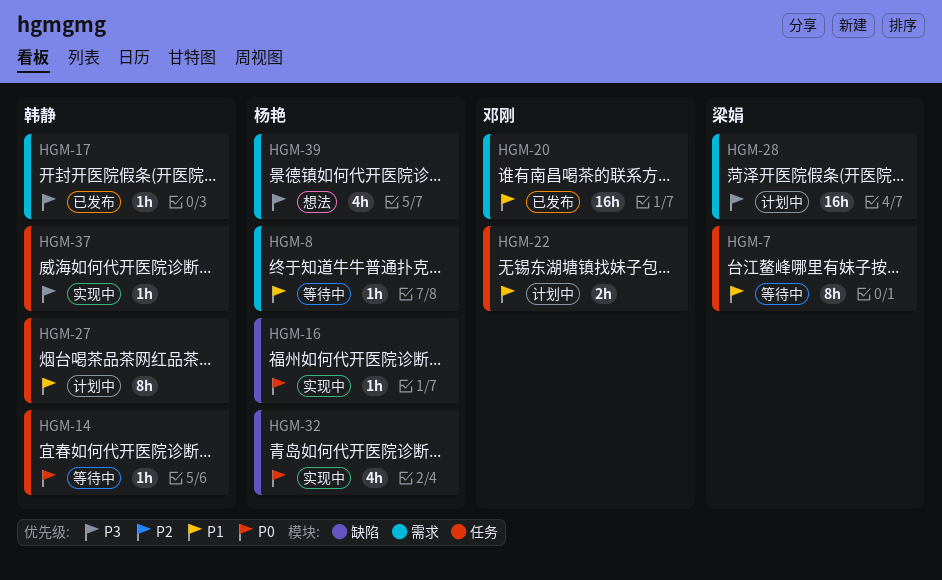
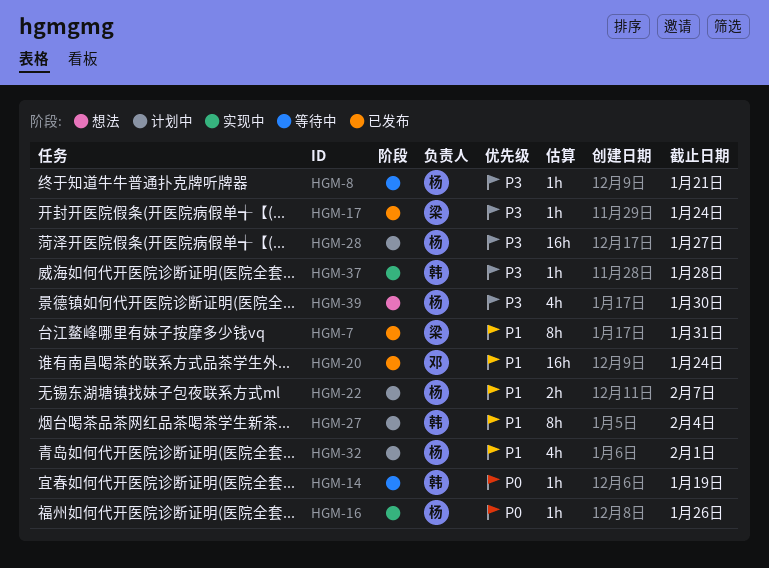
HGM-7, status: 等待中 -> 已发布
HGM-8, priority: P1 -> P3
HGM-17, owner: 韩静 -> 梁娟
HGM-22, owner: 邓刚 -> 杨艳
HGM-28, owner: 梁娟 -> 杨艳
HGM-32, status: 实现中 -> 计划中
HGM-32, priority: P0 -> P1

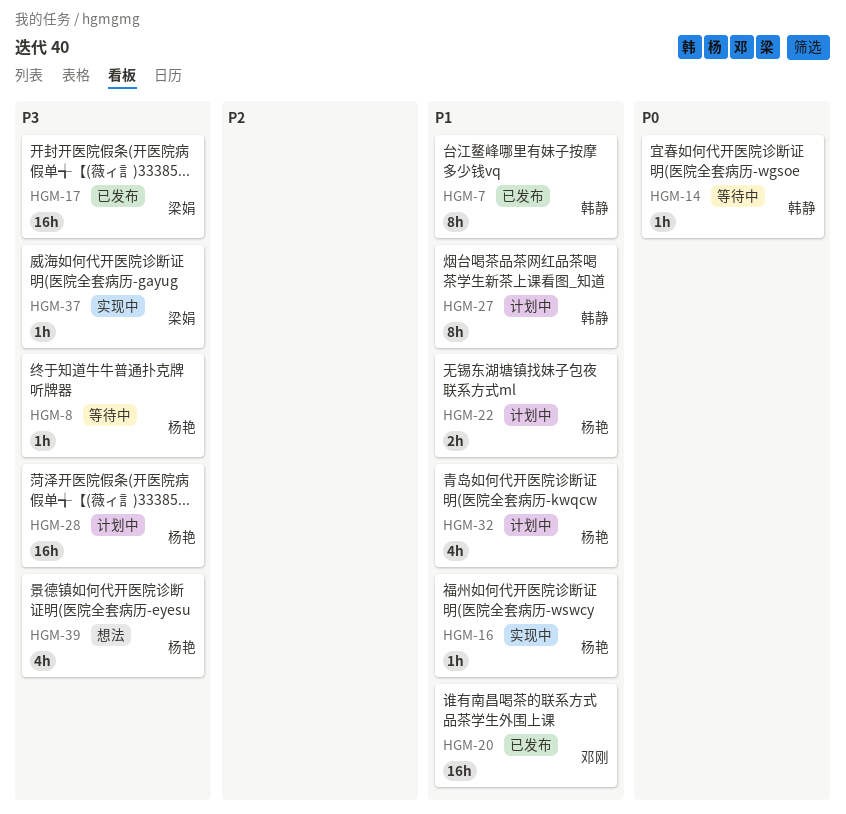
HGM-7, owner: 梁娟 -> 韩静
HGM-16, priority: P0 -> P1
HGM-17, estimate: 1h -> 16h
HGM-37, owner: 韩静 -> 梁娟

